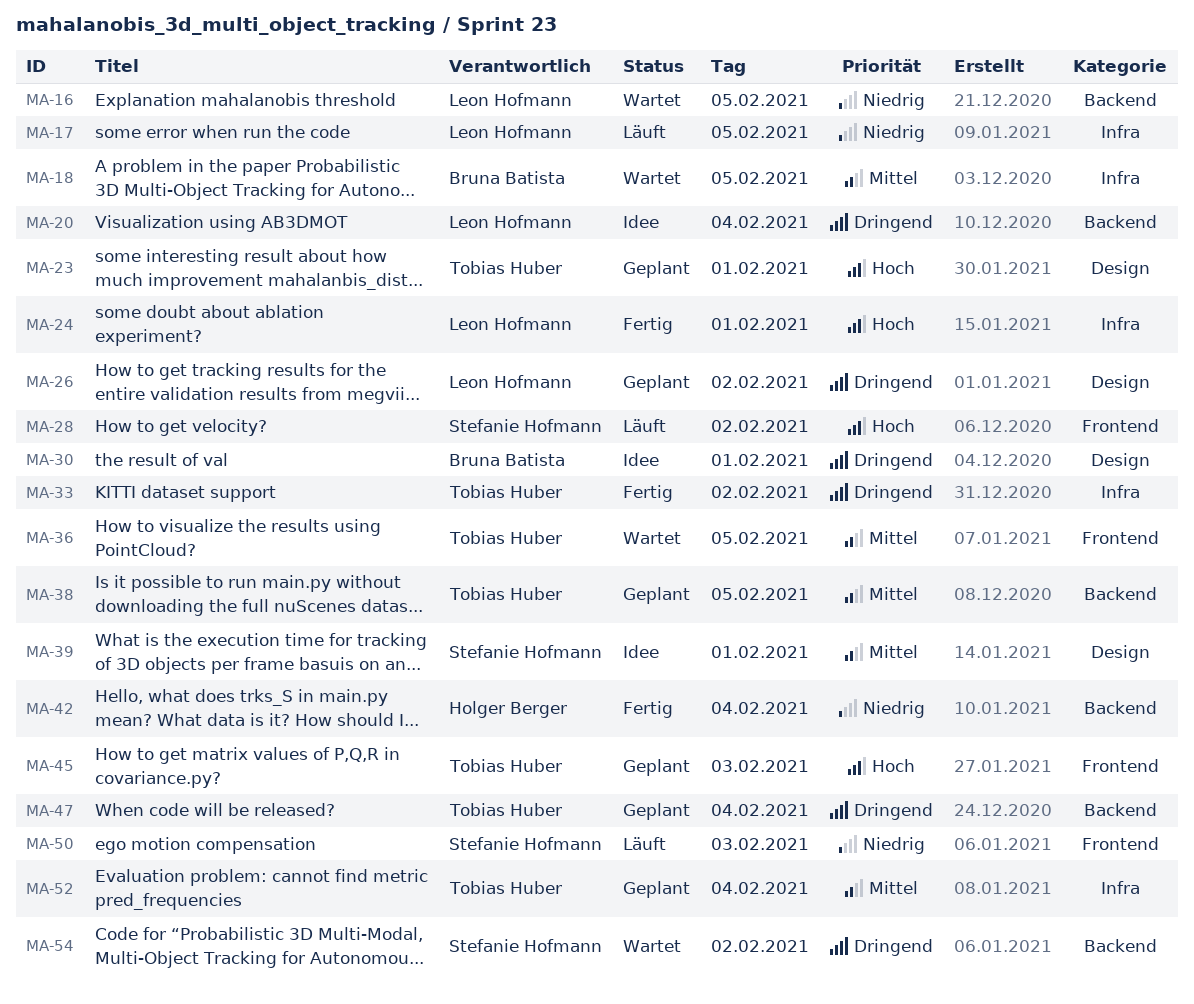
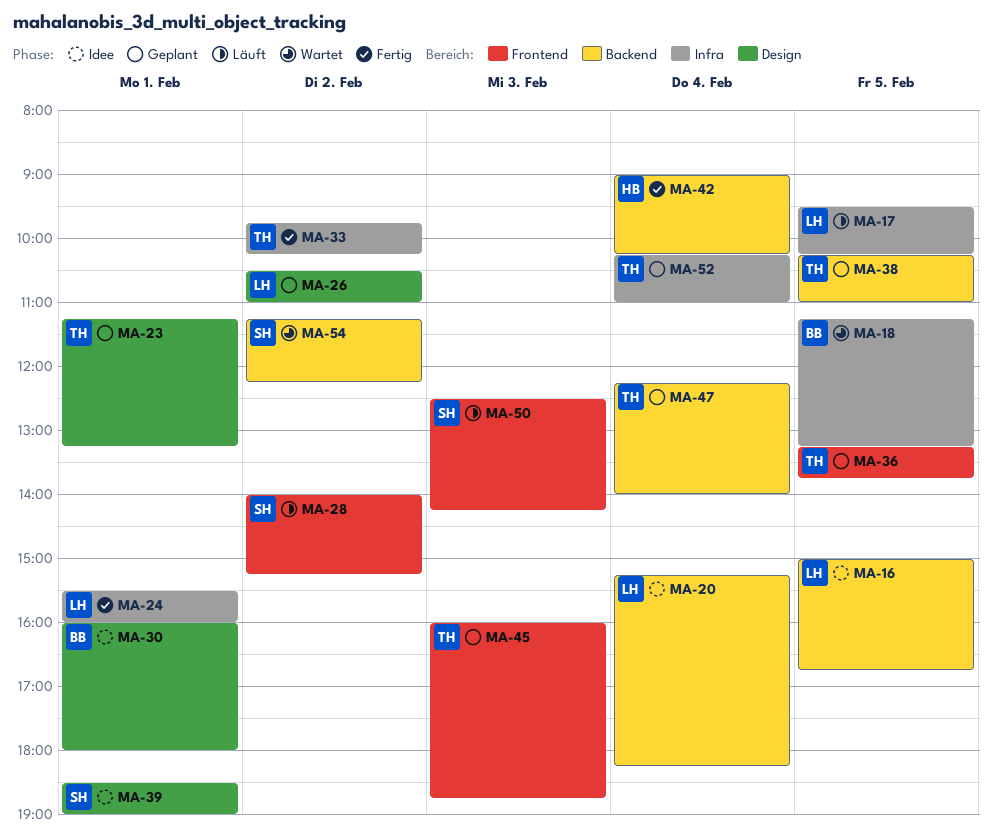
MA-16, status: Wartet -> Idee
MA-36, status: Wartet -> Geplant

